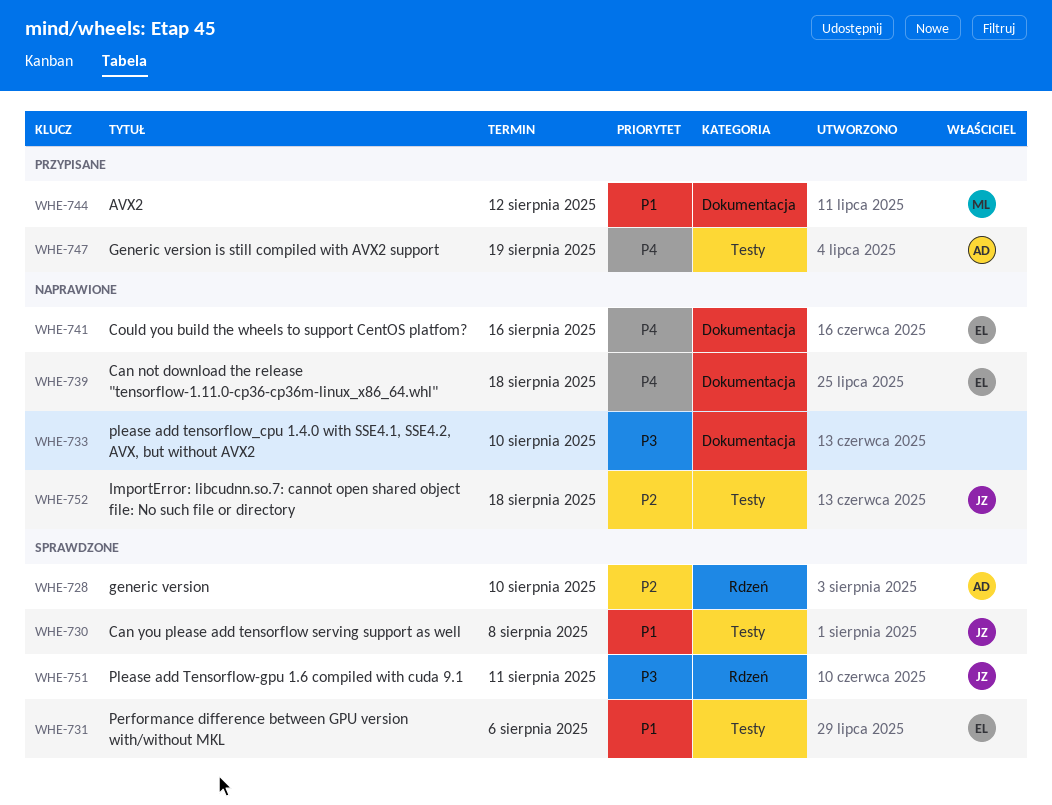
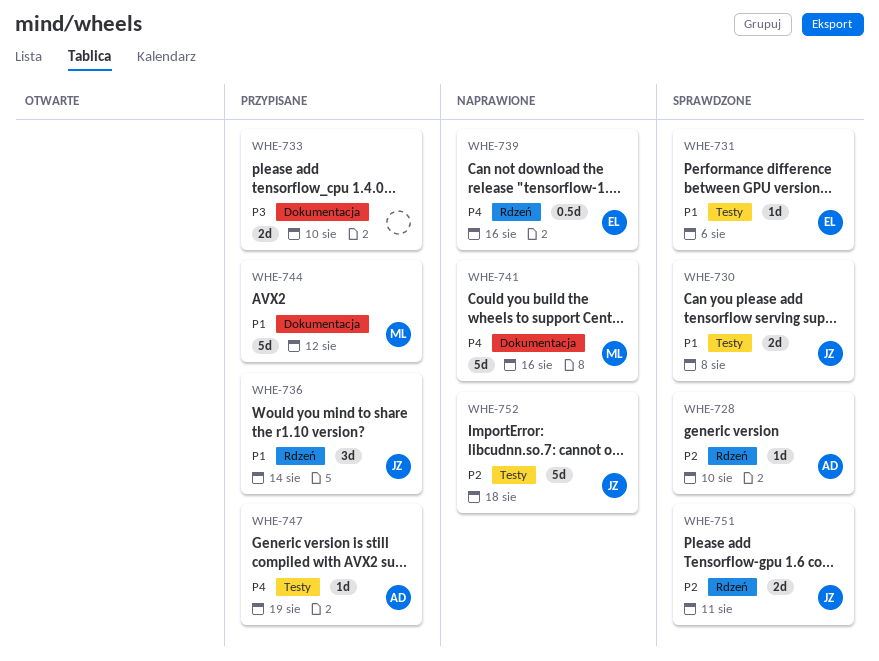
WHE-733, status: Naprawione -> Przypisane
WHE-736: none -> present
WHE-739, label: Dokumentacja -> Rdzeń
WHE-739, due: Aug 18 -> Aug 16
WHE-741, owner: EL -> ML
WHE-751, priority: P3 -> P2

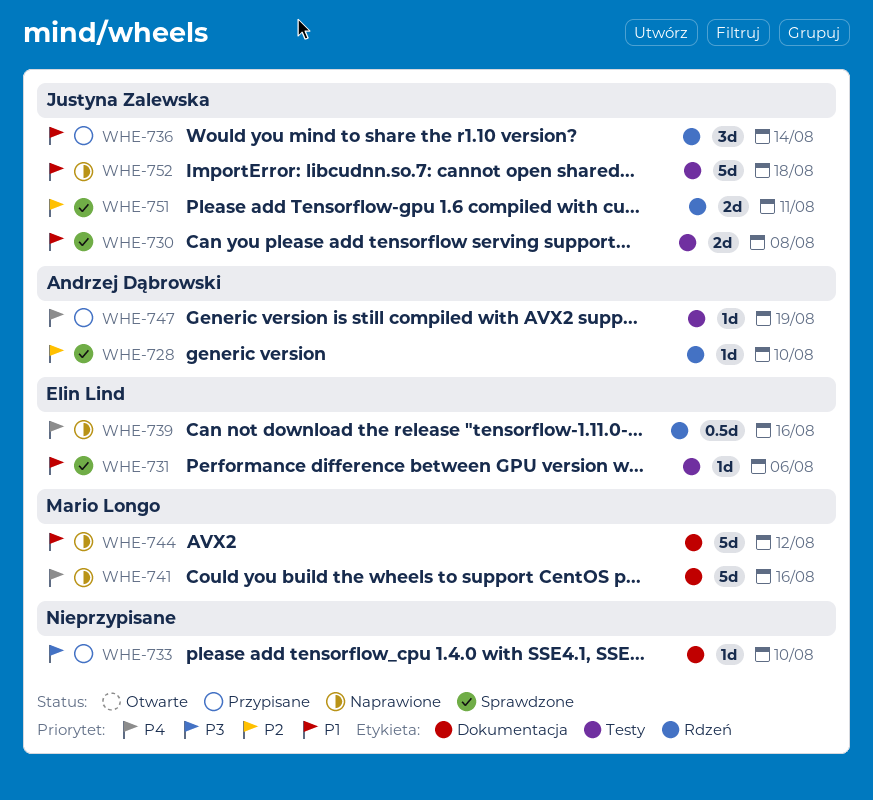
WHE-733, estimate: 2d -> 1d
WHE-744, status: Przypisane -> Naprawione
WHE-752, priority: P2 -> P1

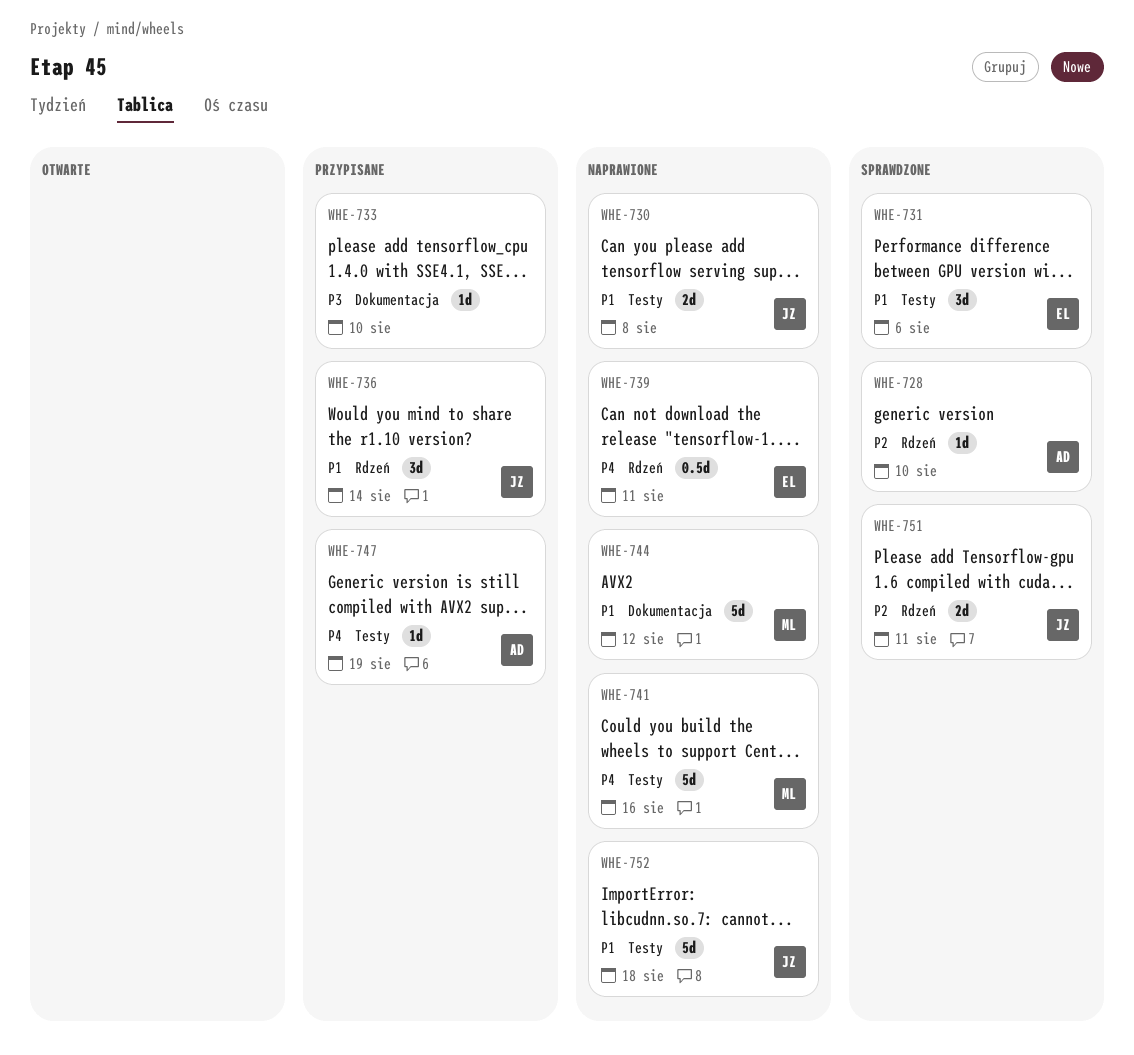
WHE-730, status: Sprawdzone -> Naprawione
WHE-731, estimate: 1d -> 3d
WHE-739, due: Aug 16 -> Aug 11
WHE-741, label: Dokumentacja -> Testy

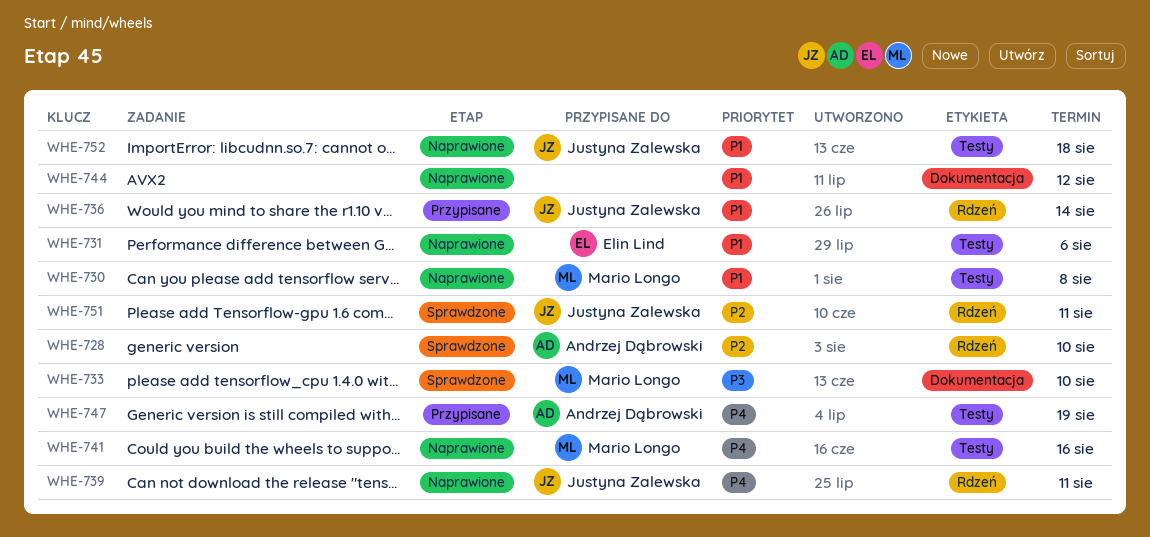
WHE-730, owner: Justyna Zalewska -> Mario Longo
WHE-731, status: Sprawdzone -> Naprawione
WHE-733, status: Przypisane -> Sprawdzone
WHE-733, owner: none -> Mario Longo
WHE-739, owner: Elin Lind -> Justyna Zalewska
WHE-744, owner: Mario Longo -> none

